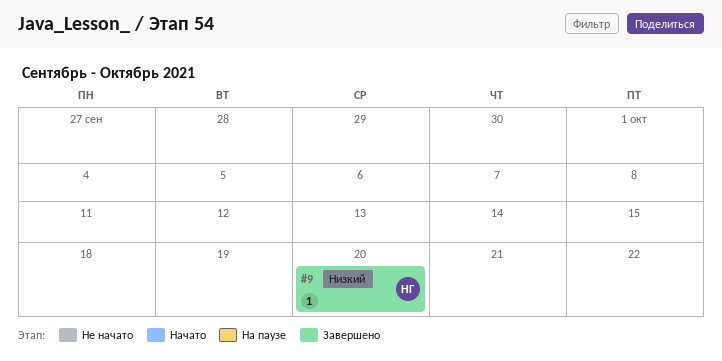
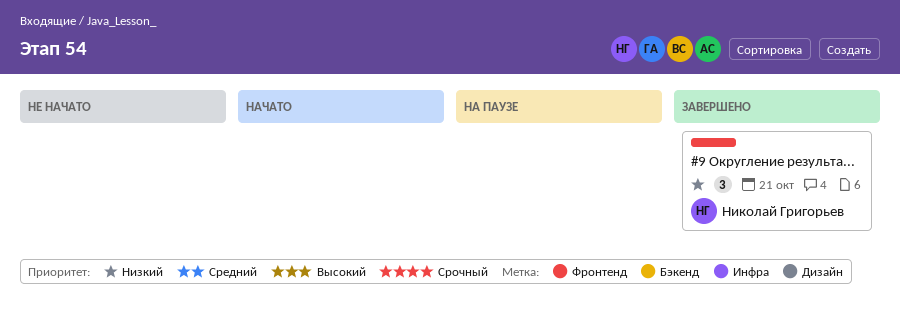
#9, estimate: 1 -> 3
#9, due: Oct 20 -> Oct 21

